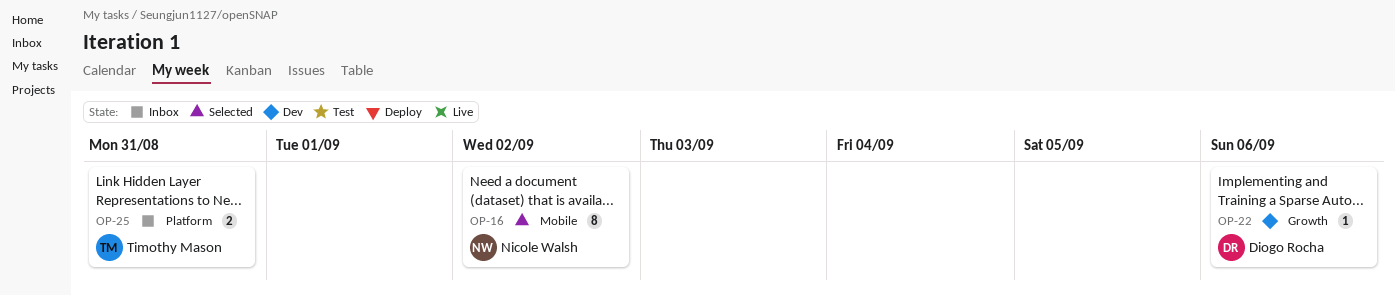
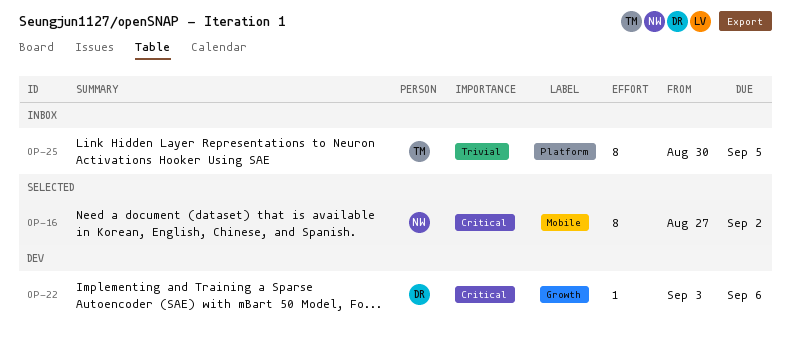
OP-25, estimate: 2 -> 8
OP-25, due: Aug 31 -> Sep 5

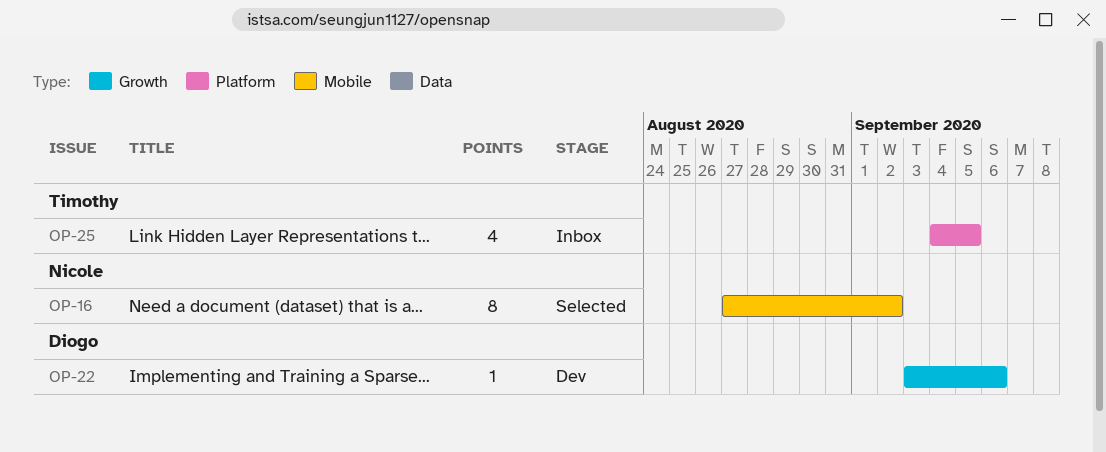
OP-25, estimate: 8 -> 4
OP-25, start: Aug 30 -> Sep 4

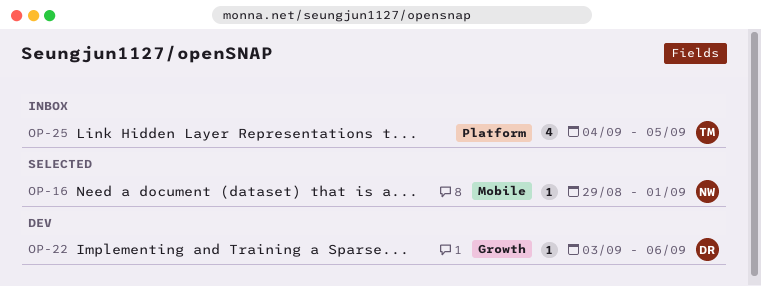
OP-16, estimate: 8 -> 1
OP-16, start: Aug 27 -> Aug 29
OP-16, due: Sep 2 -> Sep 1

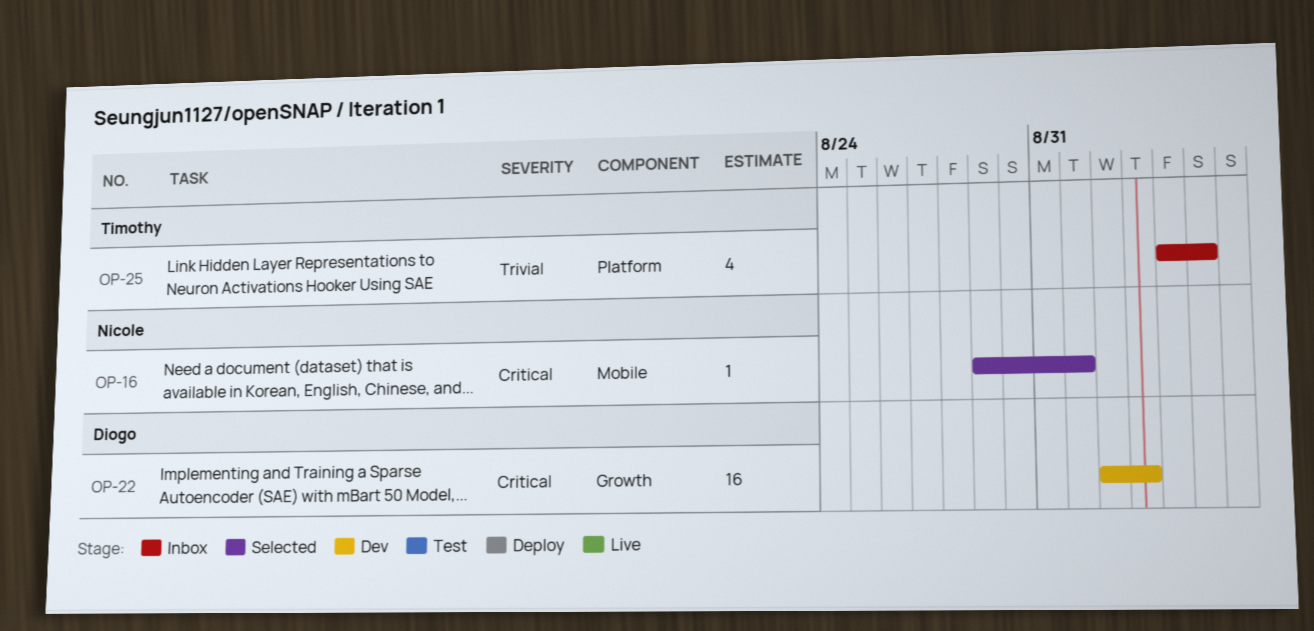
OP-22, estimate: 1 -> 16
OP-22, start: Sep 3 -> Sep 2
OP-22, due: Sep 6 -> Sep 3

